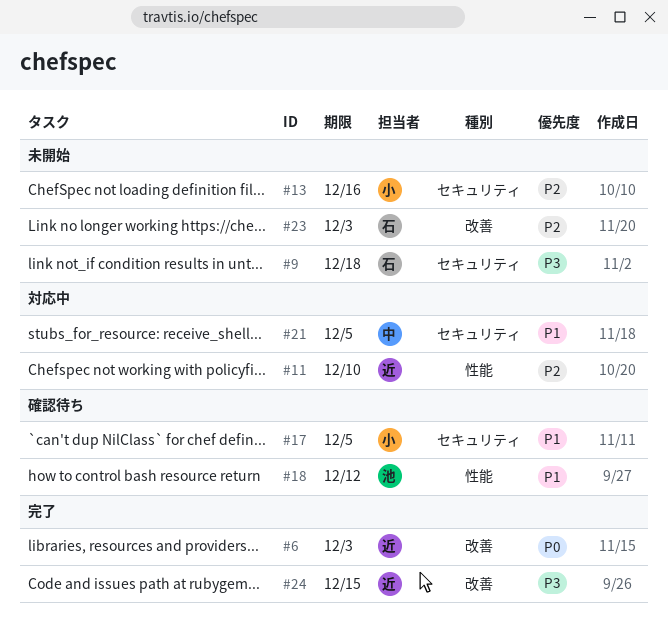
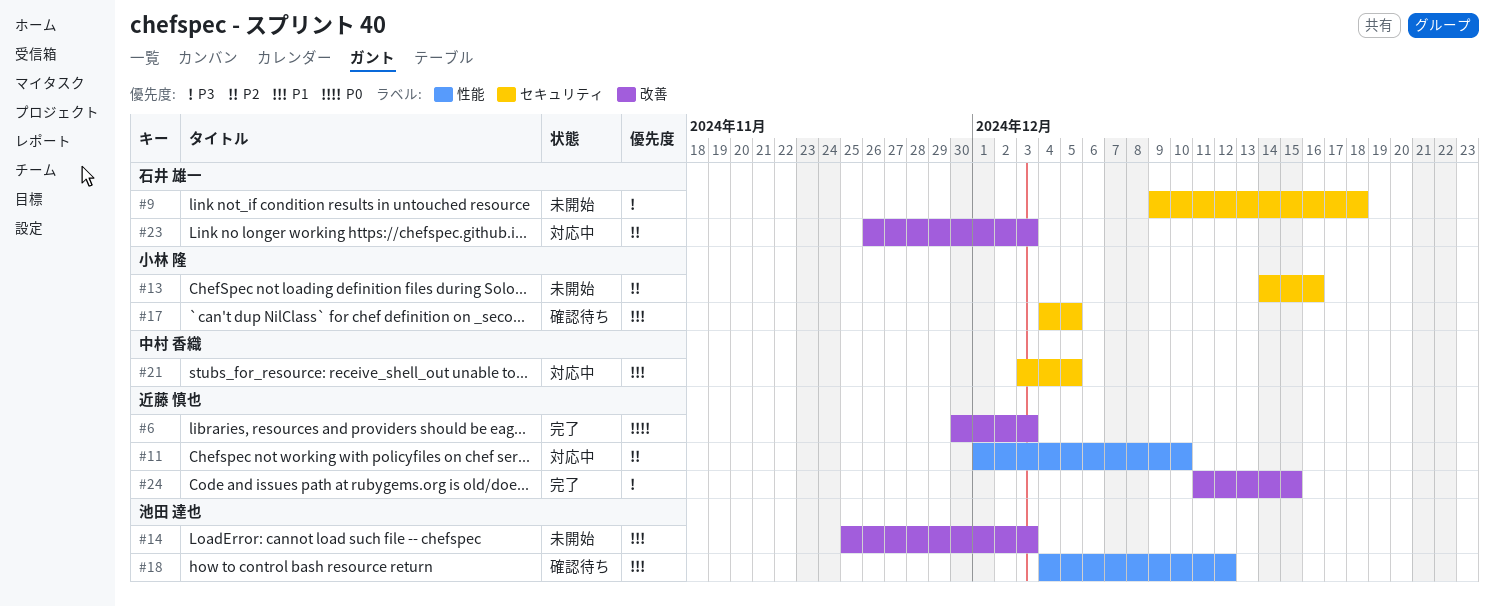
#14: none -> present
#23, status: 未開始 -> 対応中

